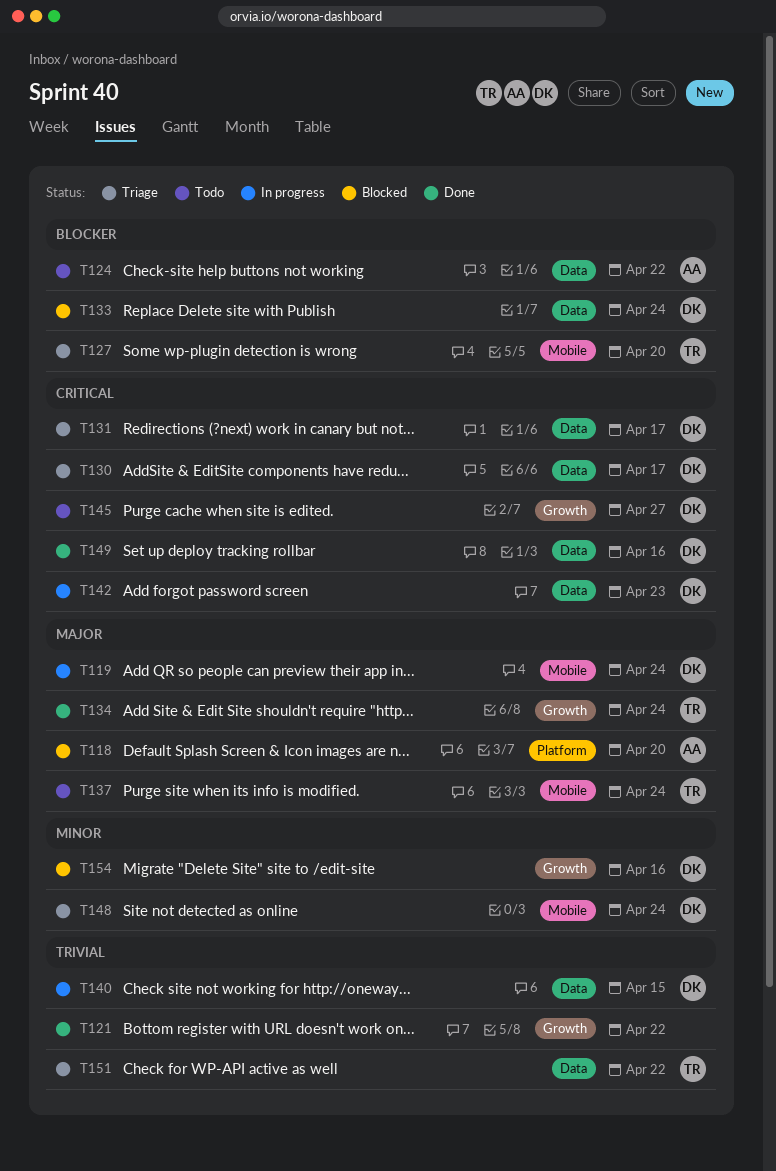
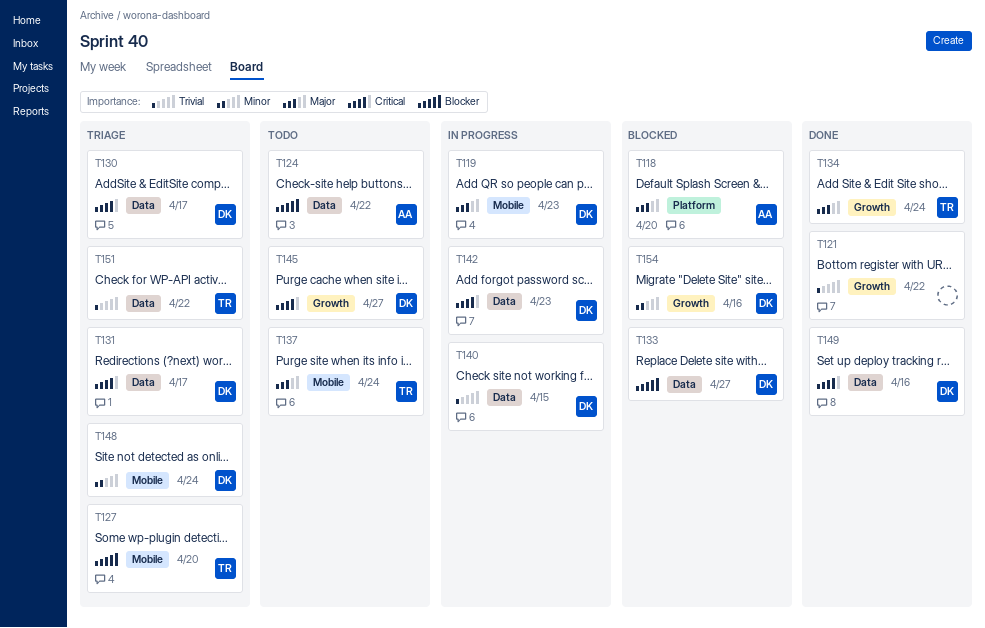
T119, due: Apr 24 -> Apr 23
T133, due: Apr 24 -> Apr 27

